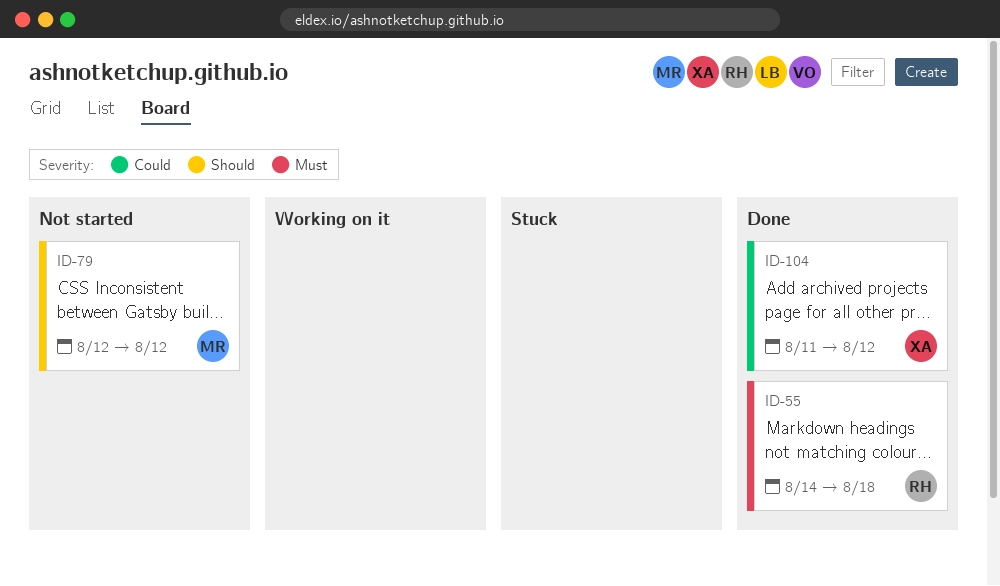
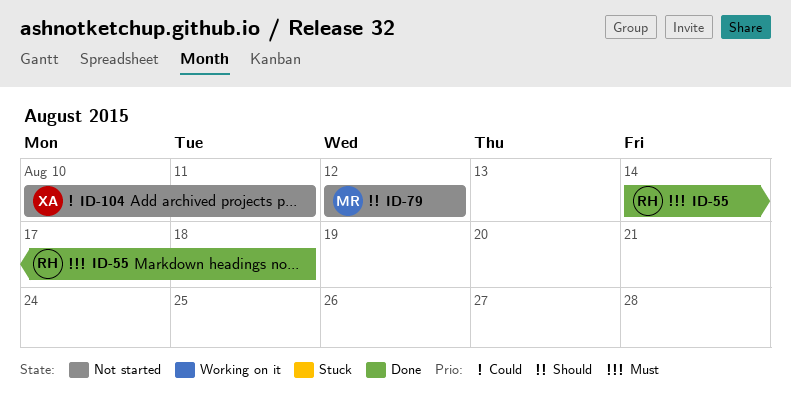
ID-104, status: Done -> Not started
ID-104, start: Aug 11 -> Aug 10
ID-104, due: Aug 12 -> Aug 11

